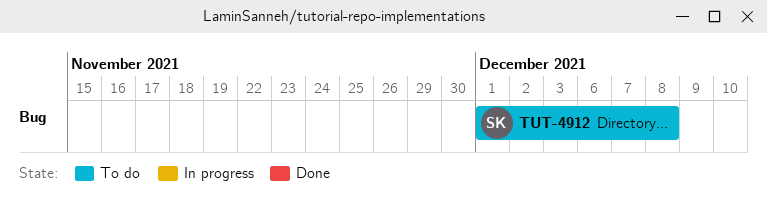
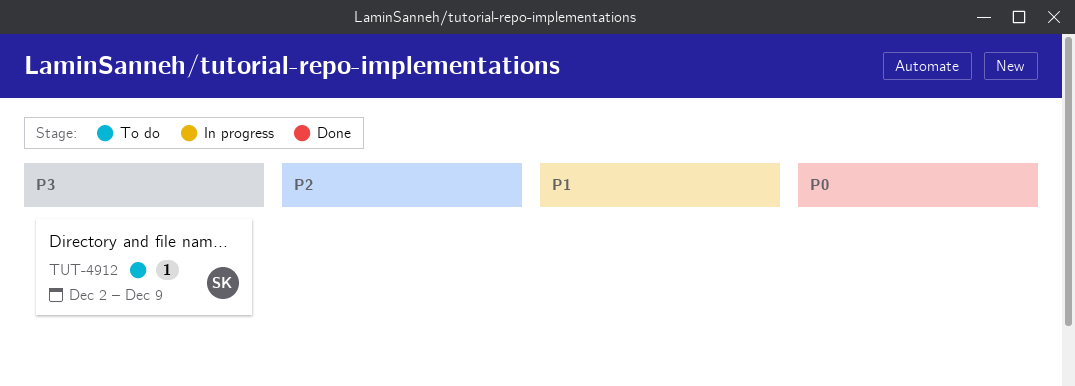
TUT-4912, start: Dec 1 -> Dec 2
TUT-4912, due: Dec 8 -> Dec 9

